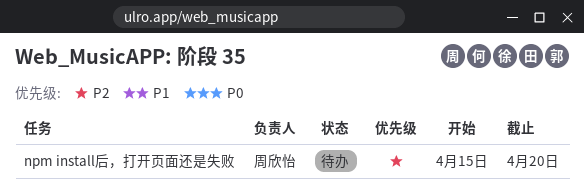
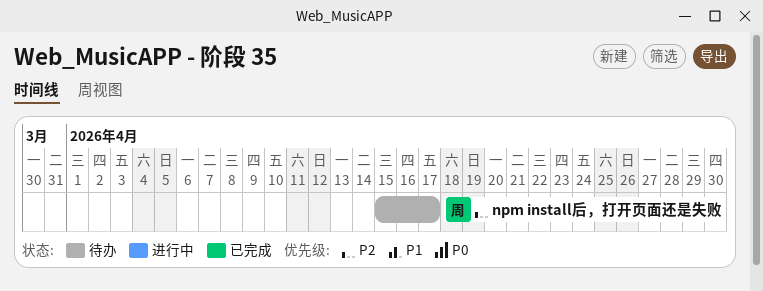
npm install后，打开页面还是失败, due: Apr 20 -> Apr 17

